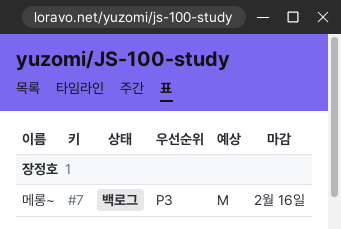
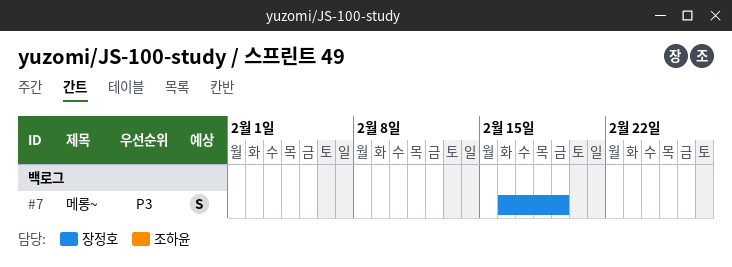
#7, estimate: M -> S
#7, due: Feb 16 -> Feb 19

